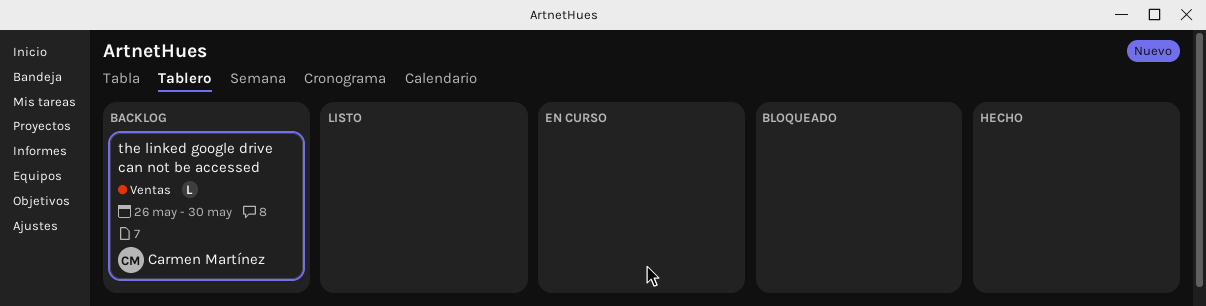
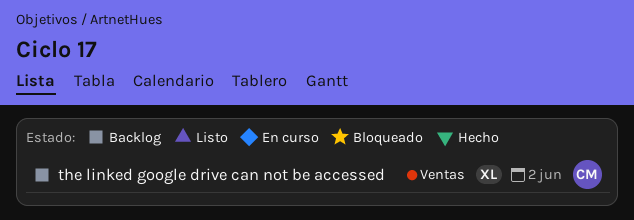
the linked google drive can not be accessed, estimate: L -> XL
the linked google drive can not be accessed, due: May 30 -> Jun 2

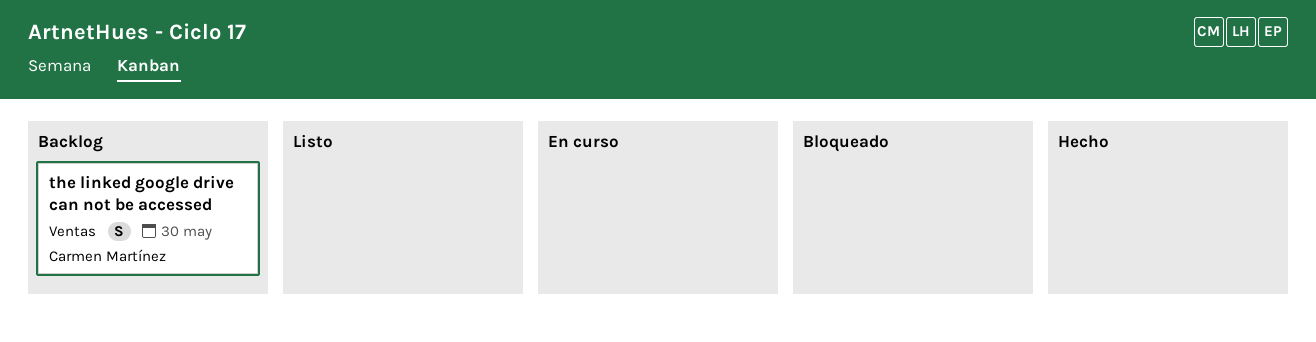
the linked google drive can not be accessed, estimate: XL -> S
the linked google drive can not be accessed, due: Jun 2 -> May 30

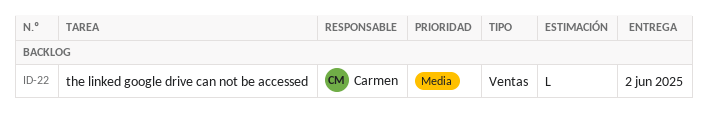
the linked google drive can not be accessed, estimate: S -> L
the linked google drive can not be accessed, due: May 30 -> Jun 2

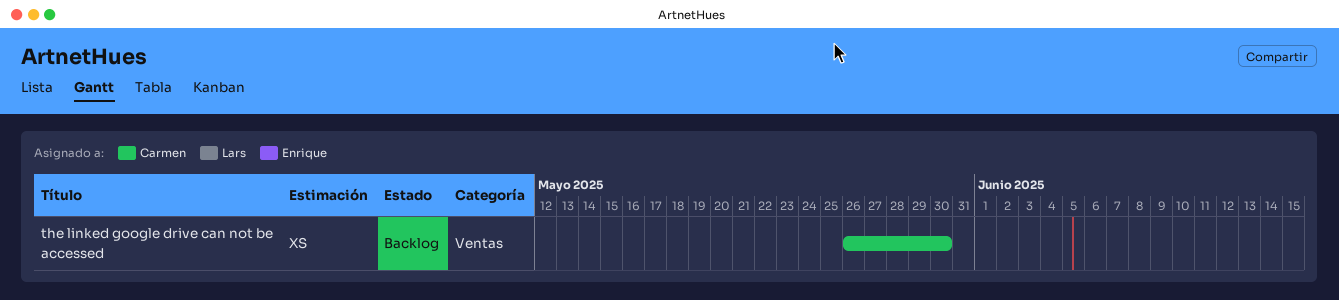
the linked google drive can not be accessed, estimate: L -> XS
the linked google drive can not be accessed, due: Jun 2 -> May 30

